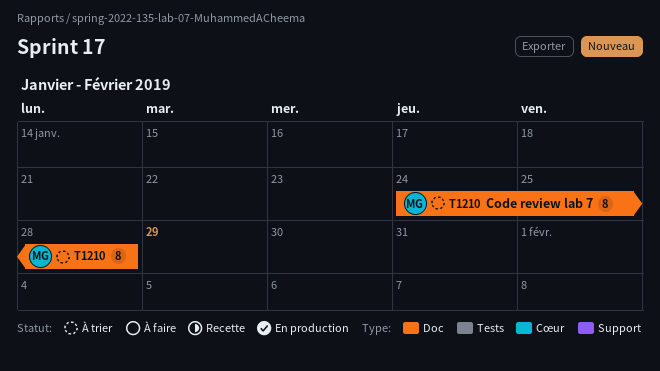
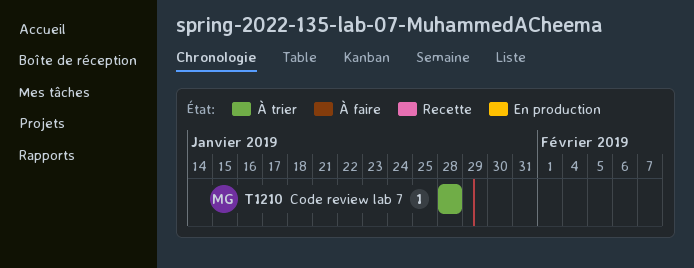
T1210, estimate: 8 -> 1
T1210, start: Jan 24 -> Jan 28

